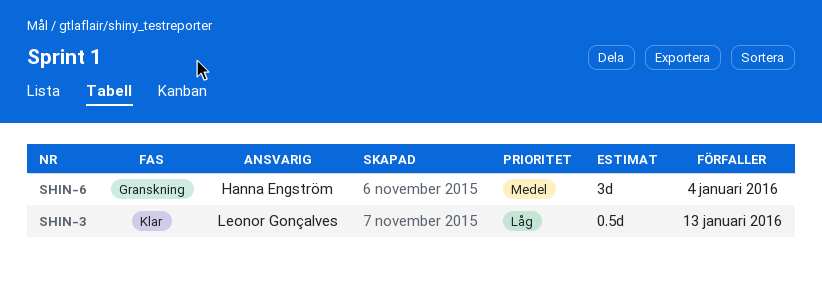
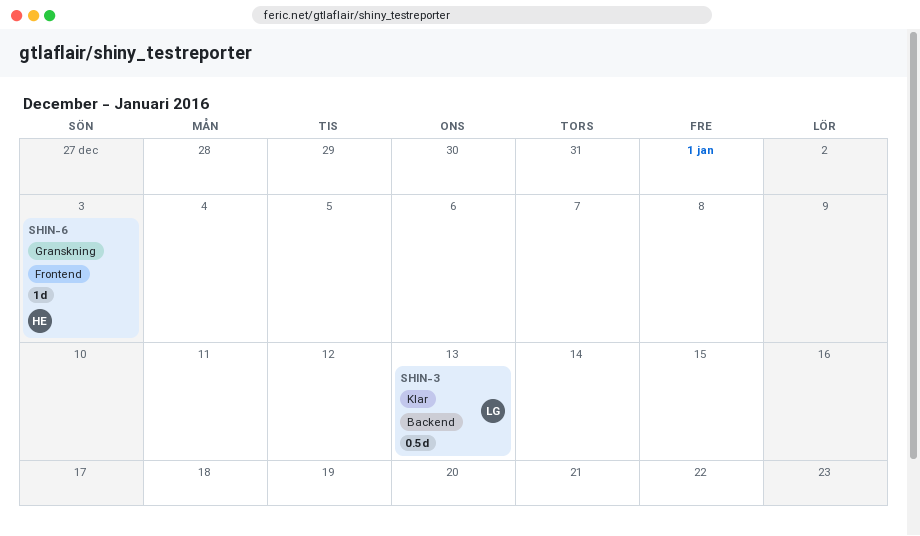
SHIN-6, estimate: 3d -> 1d
SHIN-6, due: Jan 4 -> Jan 3

